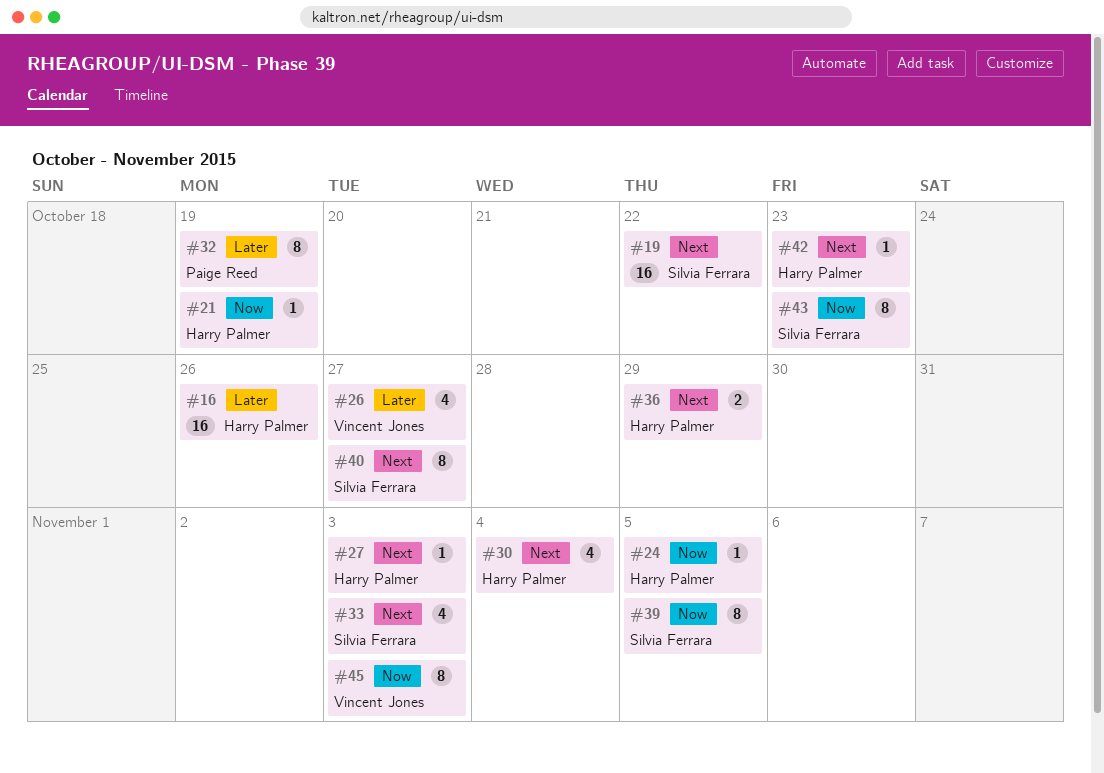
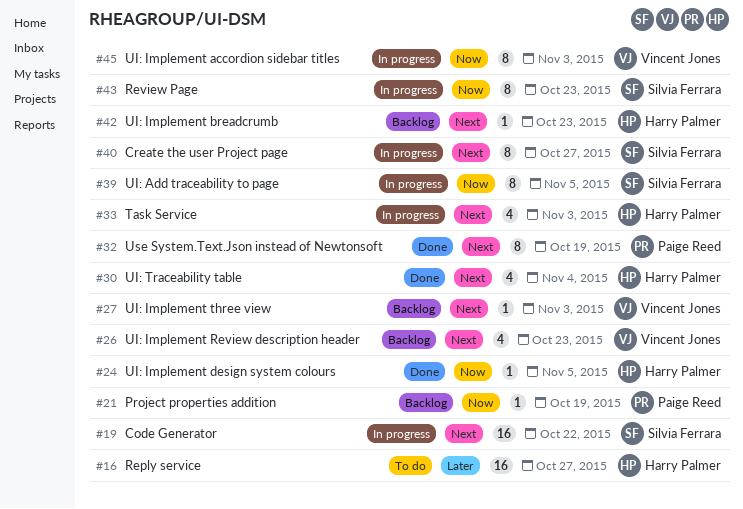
#16, due: Oct 26 -> Oct 27
#21, owner: Harry Palmer -> Paige Reed
#26, priority: Later -> Next
#26, due: Oct 27 -> Oct 23
#27, owner: Harry Palmer -> Vincent Jones
#32, priority: Later -> Next
#33, owner: Silvia Ferrara -> Harry Palmer
#36: present -> none

